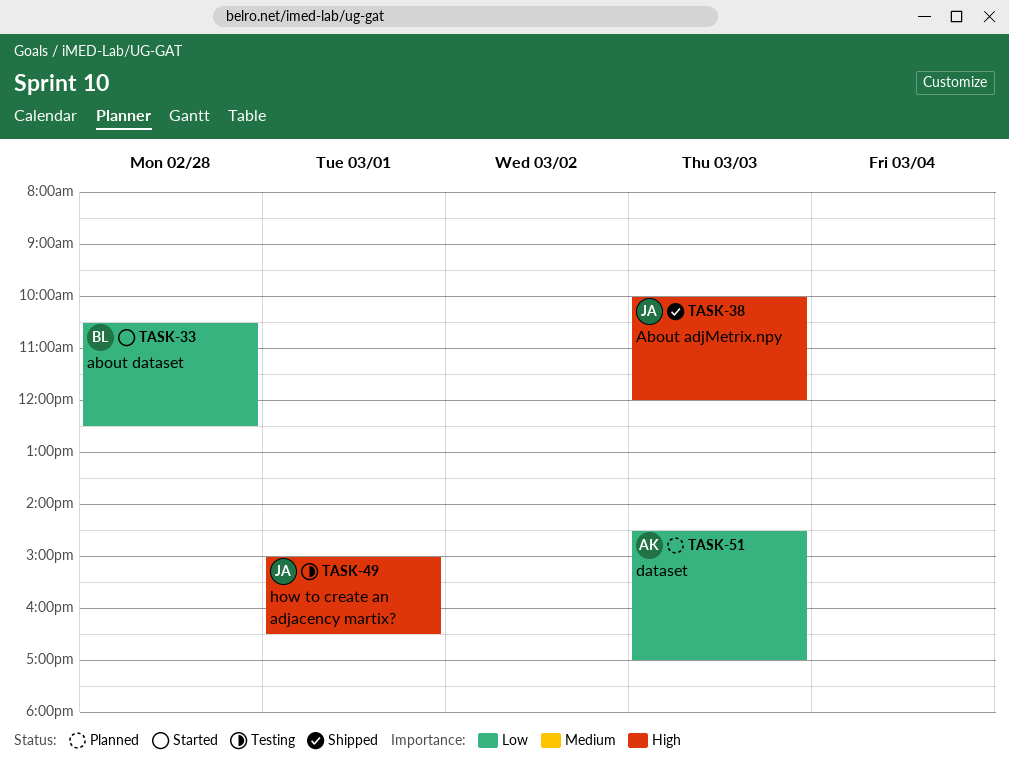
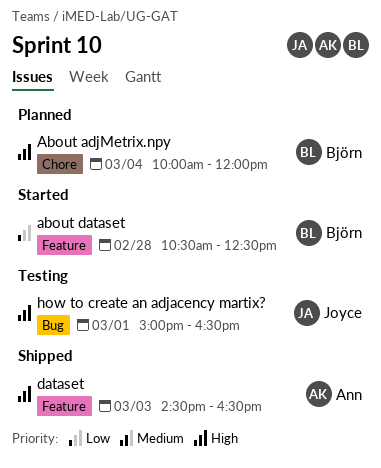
About adjMetrix.npy, status: Shipped -> Planned
About adjMetrix.npy, owner: Joyce -> Björn
About adjMetrix.npy, day: Mar 3 -> Mar 4
dataset, status: Planned -> Shipped
dataset, priority: Low -> High
dataset, ends: 17:00 -> 16:30

